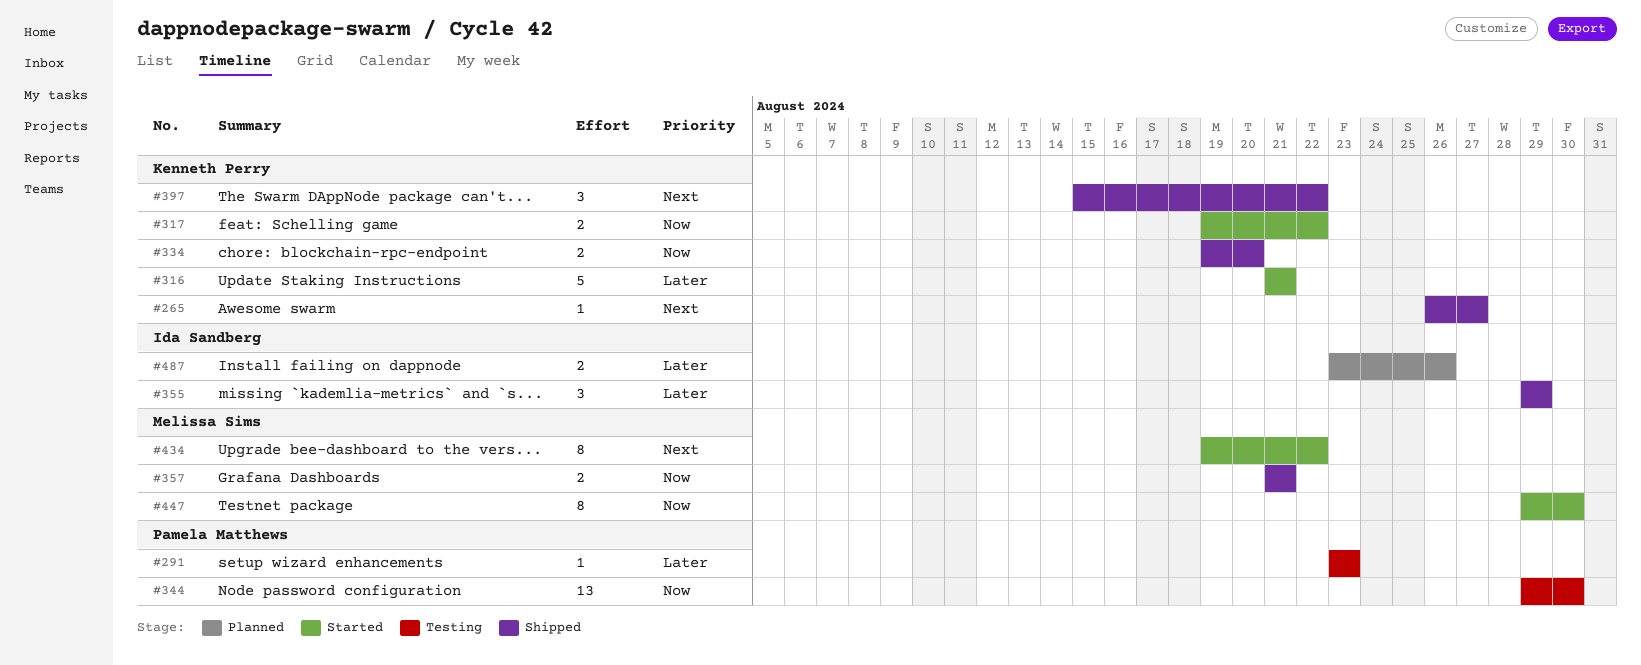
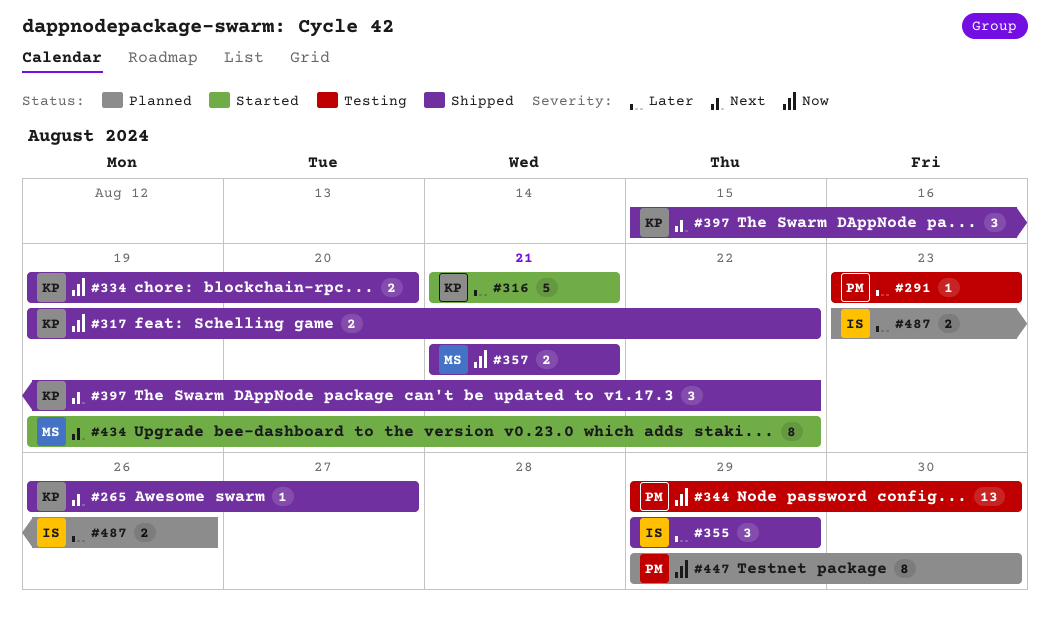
#317, status: Started -> Shipped
#447, status: Started -> Planned
#447, owner: Melissa Sims -> Pamela Matthews

